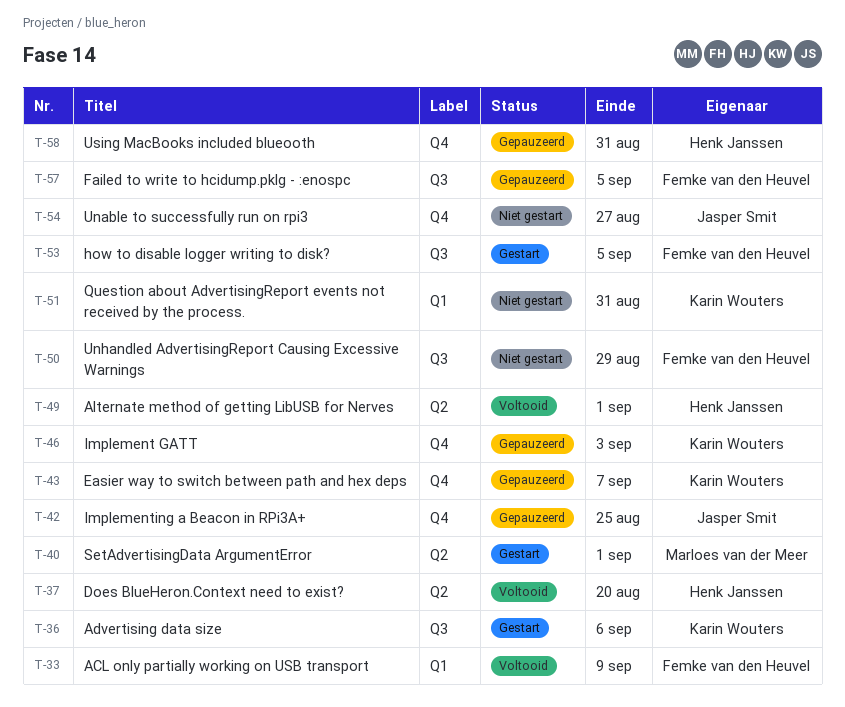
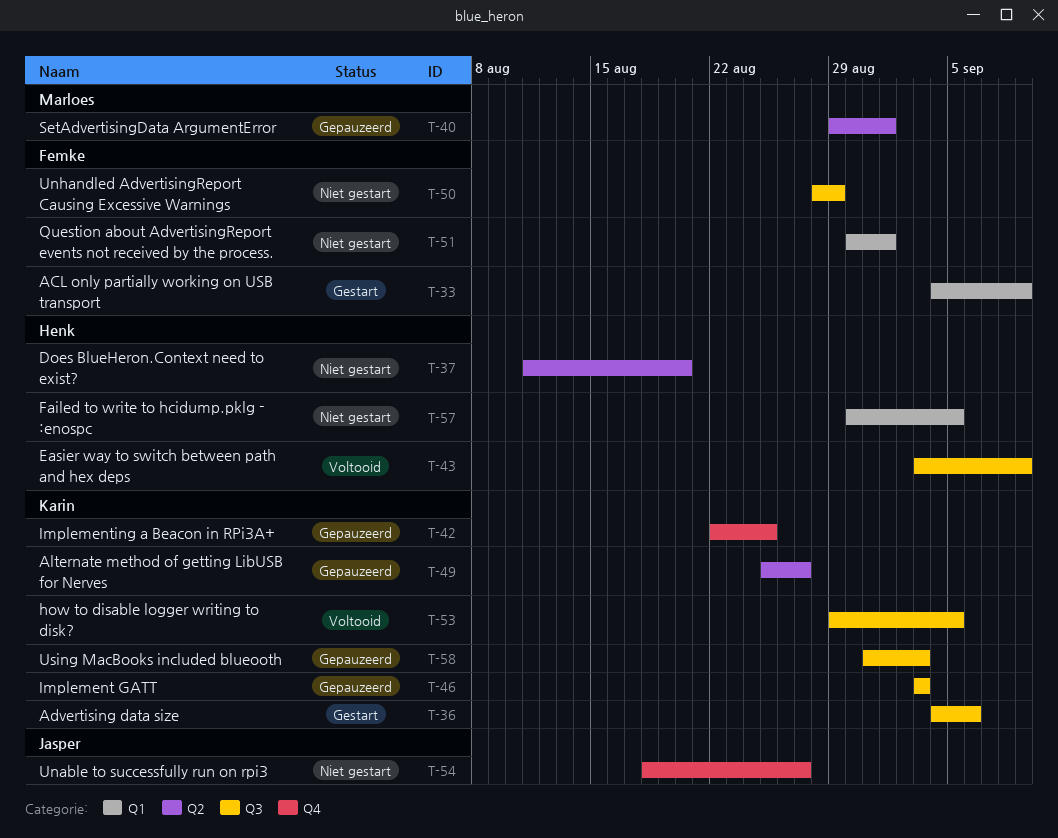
T-33, status: Voltooid -> Gestart
T-37, status: Voltooid -> Niet gestart
T-40, status: Gestart -> Gepauzeerd
T-42, owner: Jasper Smit -> Karin Wouters
T-43, status: Gepauzeerd -> Voltooid
T-43, owner: Karin Wouters -> Henk Janssen
T-43, label: Q4 -> Q3
T-43, due: Sep 7 -> Sep 9
T-46, label: Q4 -> Q3
T-49, status: Voltooid -> Gepauzeerd
T-49, owner: Henk Janssen -> Karin Wouters
T-49, due: Sep 1 -> Aug 27
T-51, owner: Karin Wouters -> Femke van den Heuvel
T-51, due: Aug 31 -> Sep 1
T-53, status: Gestart -> Voltooid
T-53, owner: Femke van den Heuvel -> Karin Wouters
T-57, status: Gepauzeerd -> Niet gestart
T-57, owner: Femke van den Heuvel -> Henk Janssen
T-57, label: Q3 -> Q1
T-58, owner: Henk Janssen -> Karin Wouters
T-58, label: Q4 -> Q3
T-58, due: Aug 31 -> Sep 3

